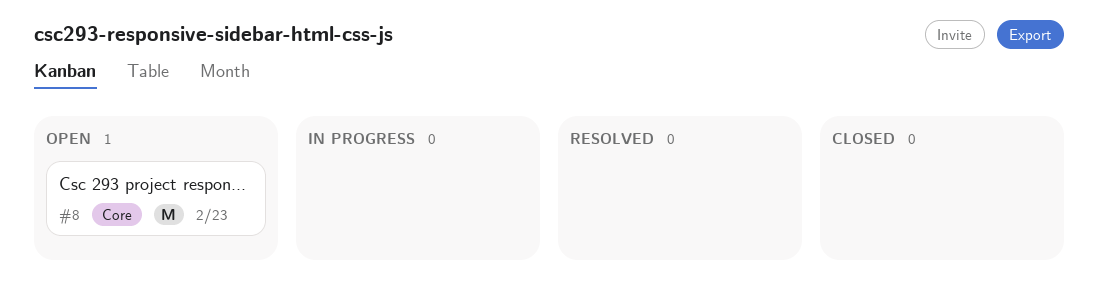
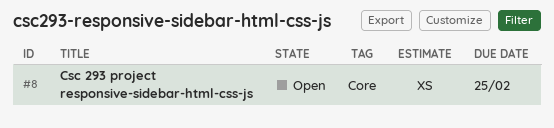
#8, estimate: M -> XS
#8, due: Feb 23 -> Feb 25

